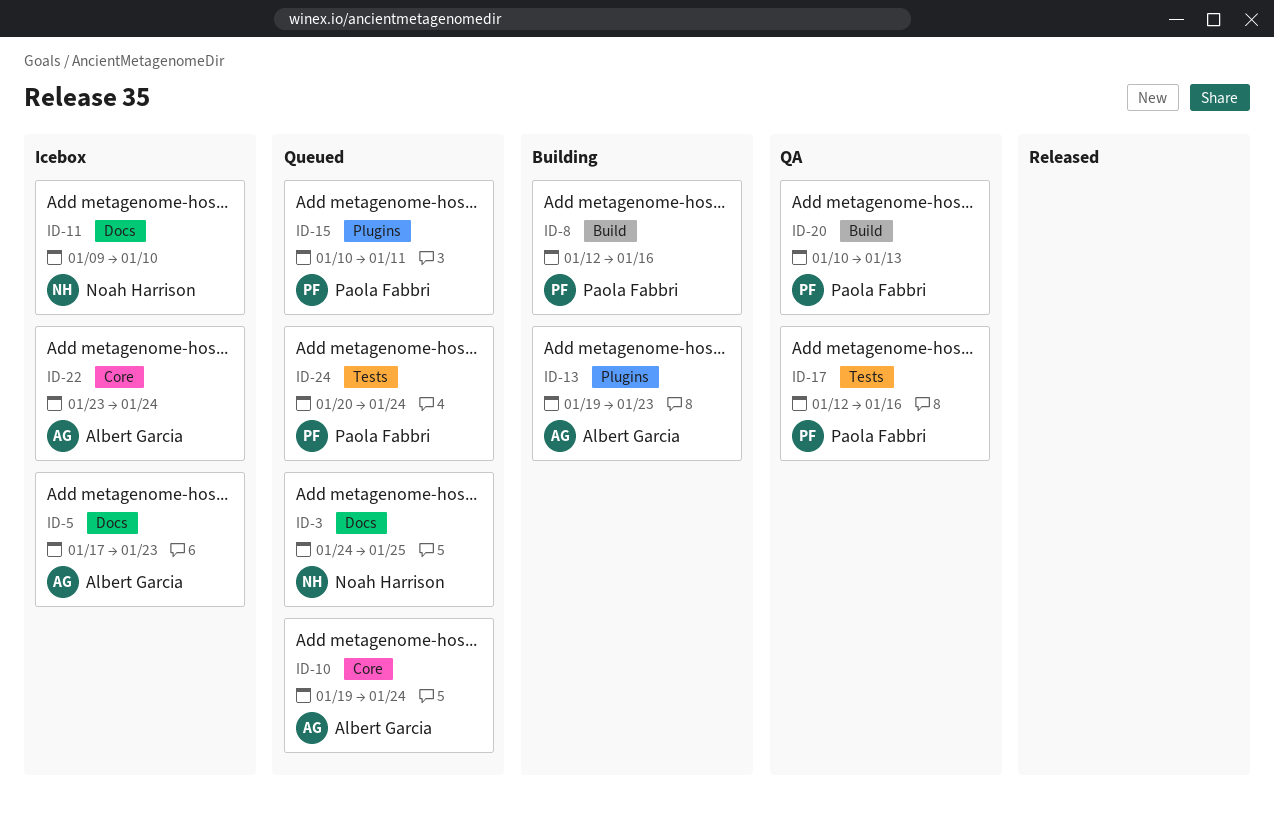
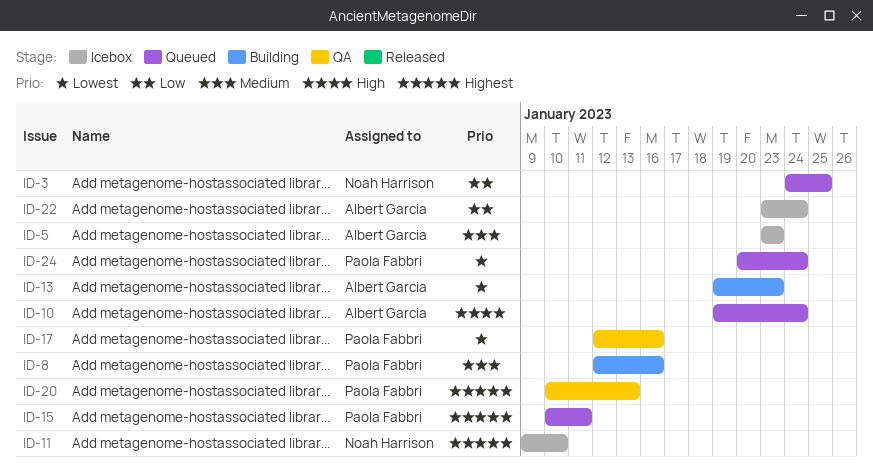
ID-5, start: Jan 17 -> Jan 23

